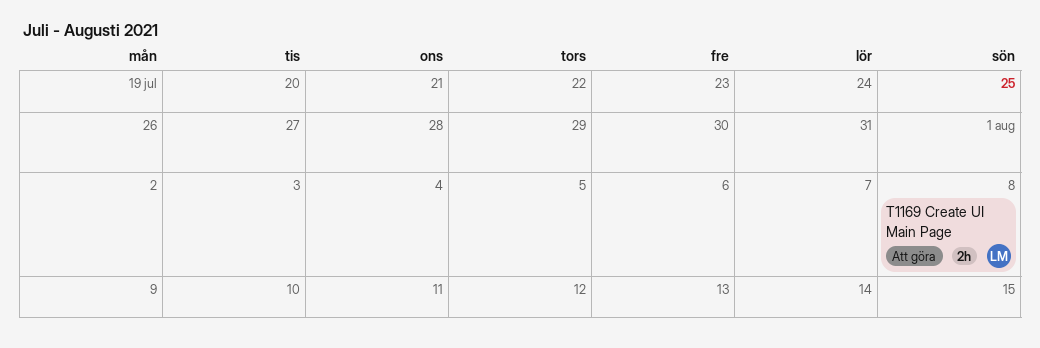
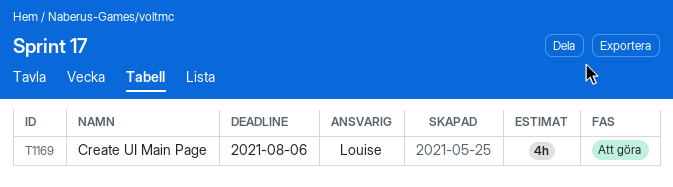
T1169, estimate: 2h -> 4h
T1169, due: Aug 8 -> Aug 6

